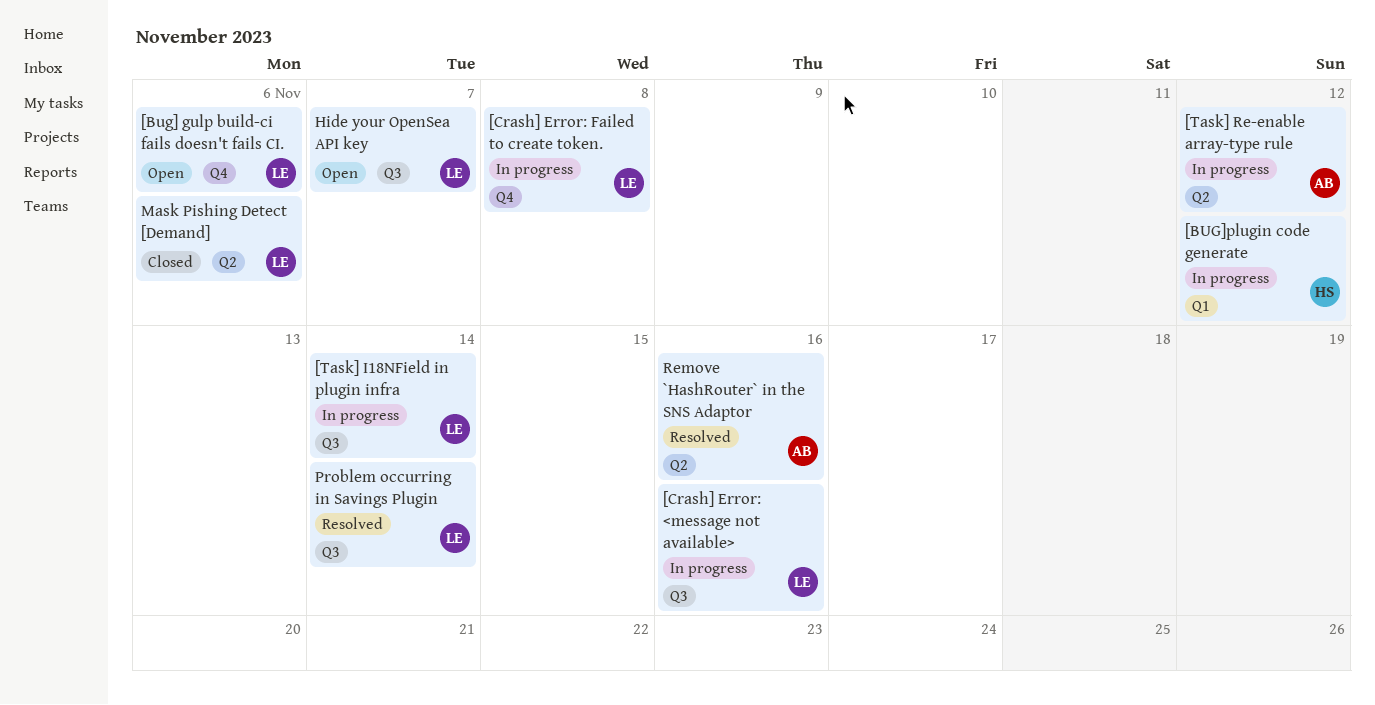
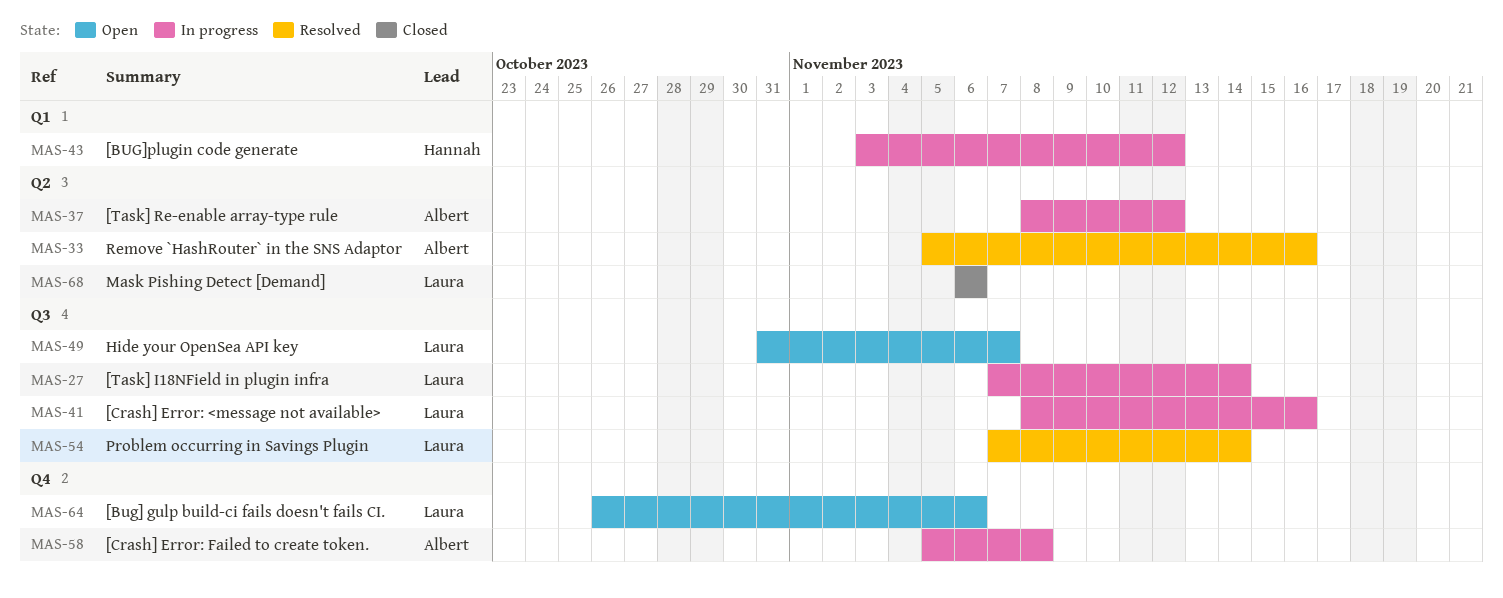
[Crash] Error: Failed to create token., owner: Laura -> Albert

